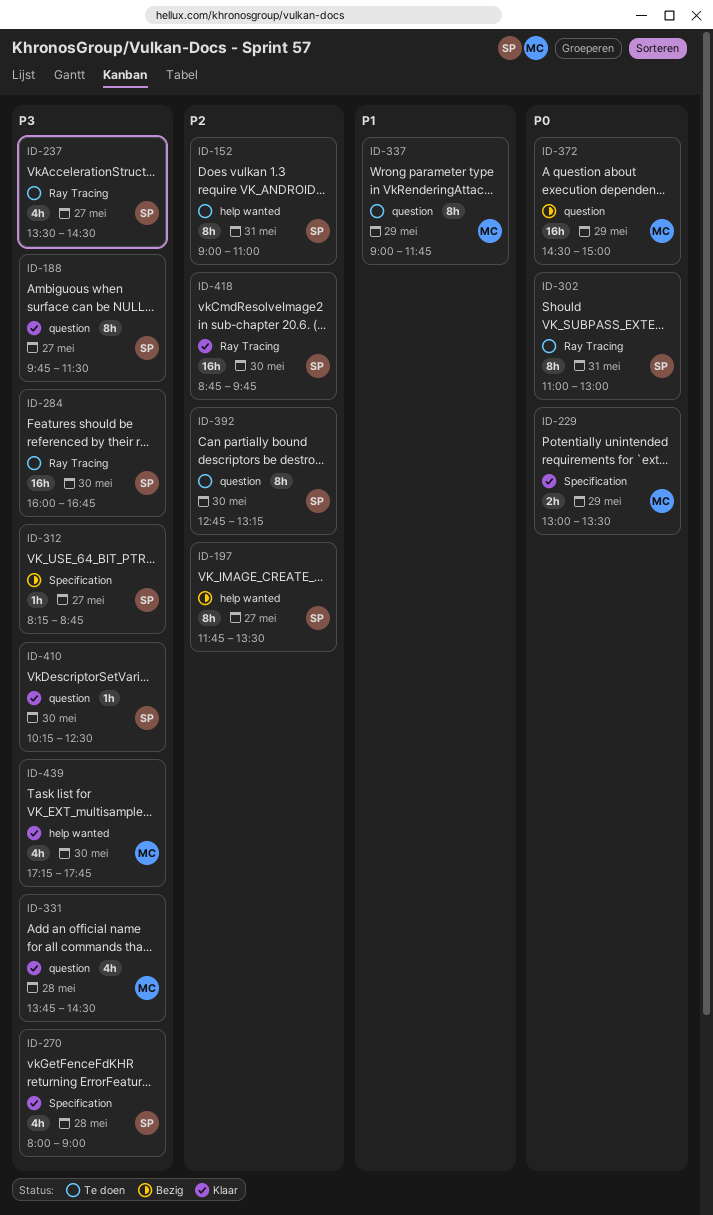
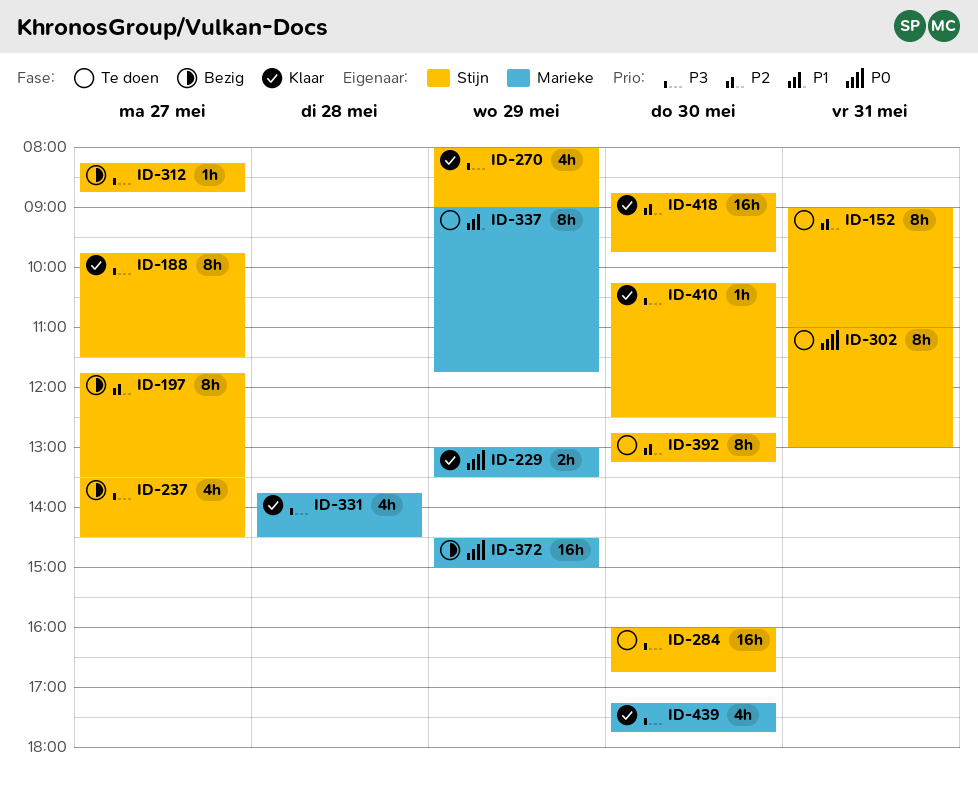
ID-237, status: Te doen -> Bezig
ID-270, day: May 28 -> May 29

